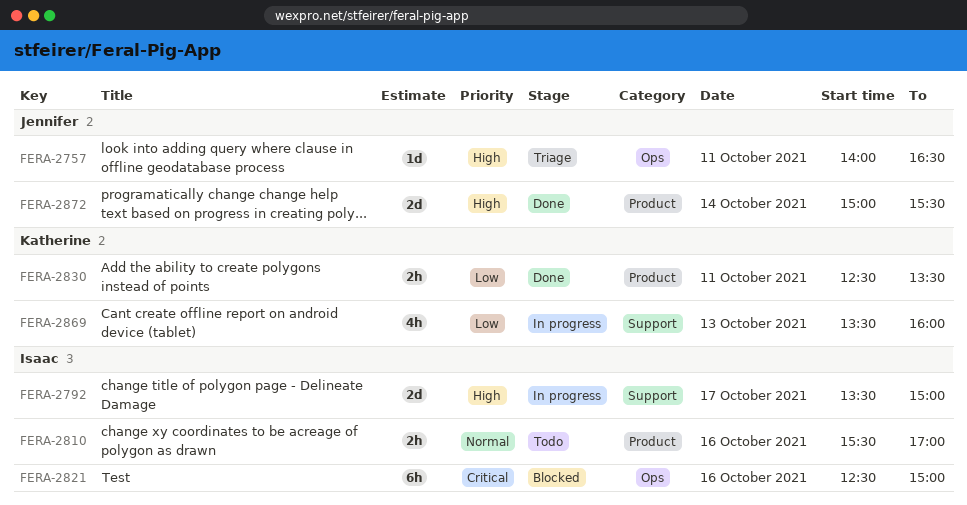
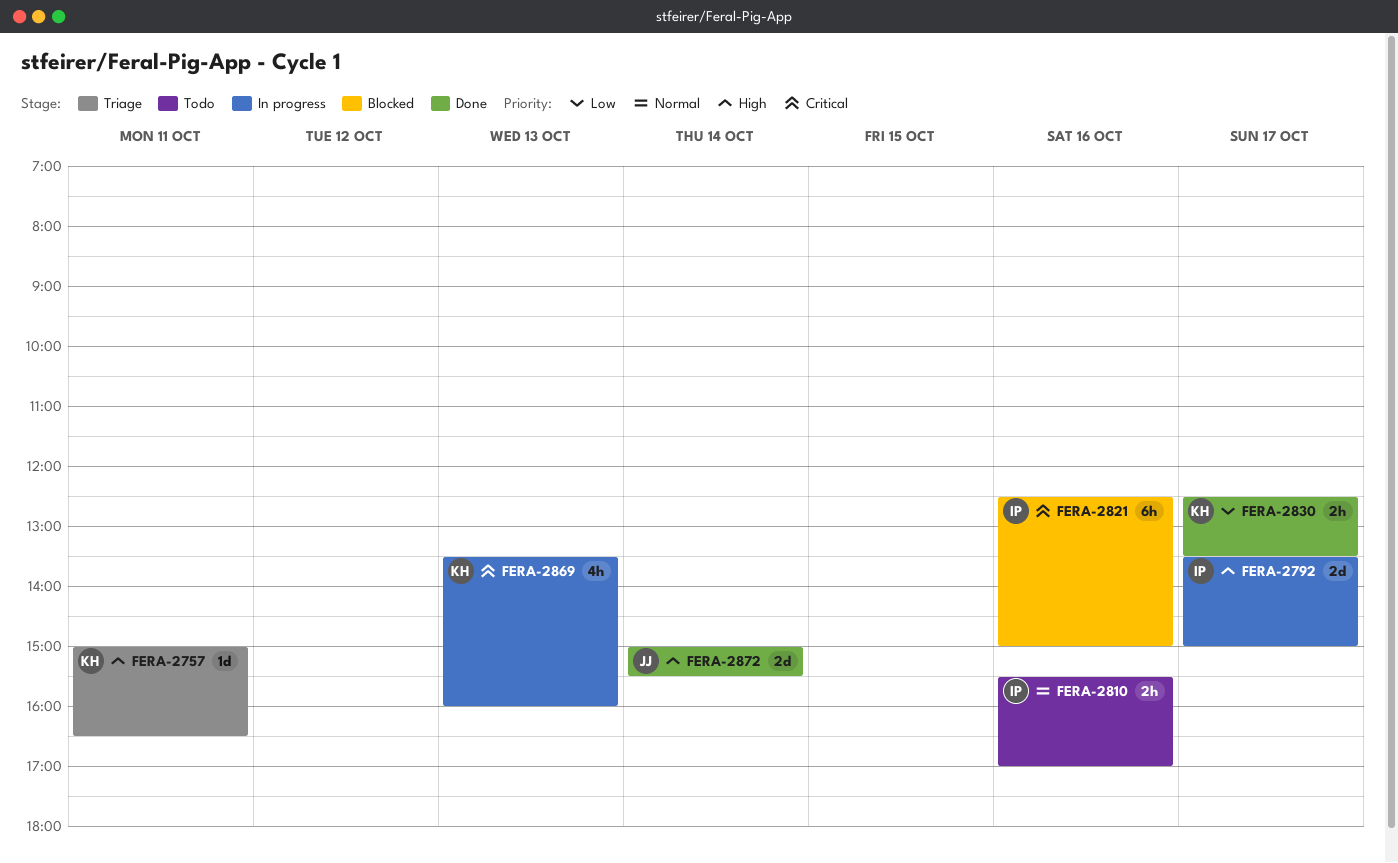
FERA-2757, owner: Jennifer -> Katherine
FERA-2757, begins: 14:00 -> 15:00
FERA-2830, day: Oct 11 -> Oct 17
FERA-2869, priority: Low -> Critical

